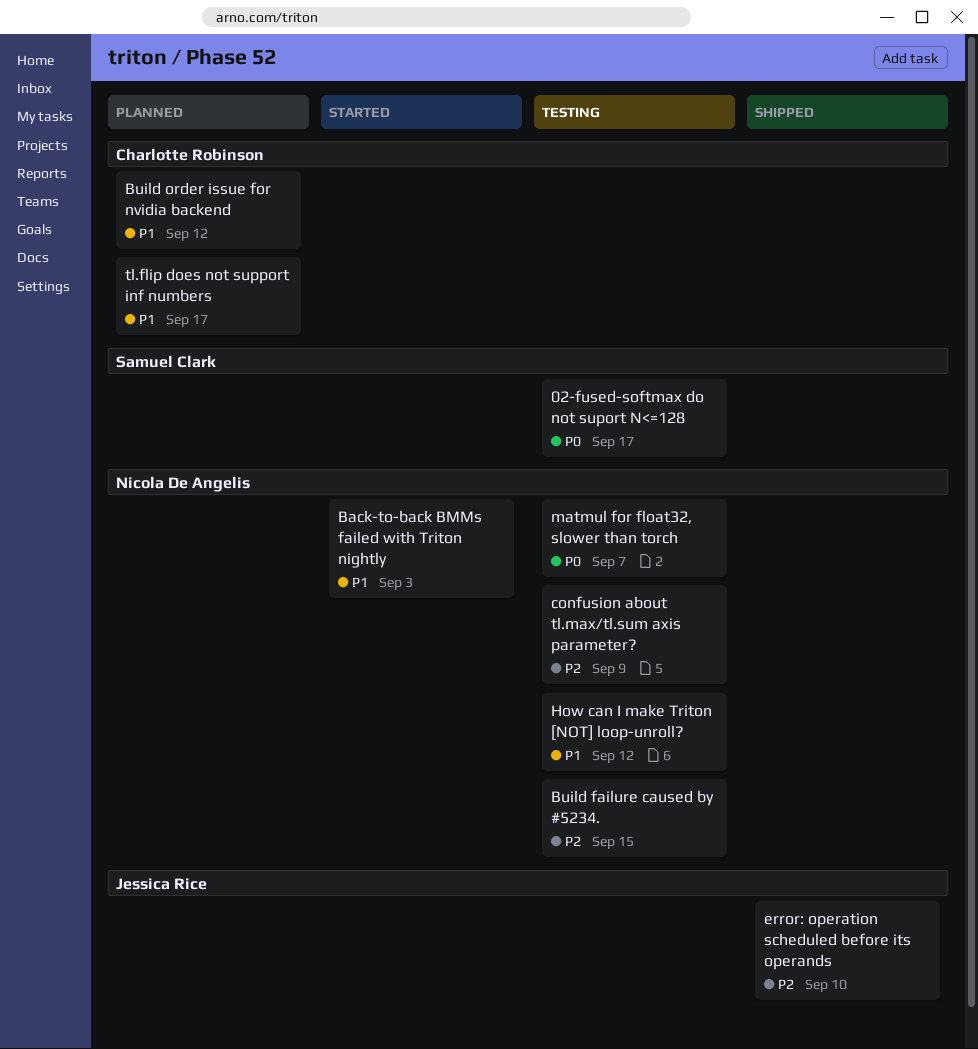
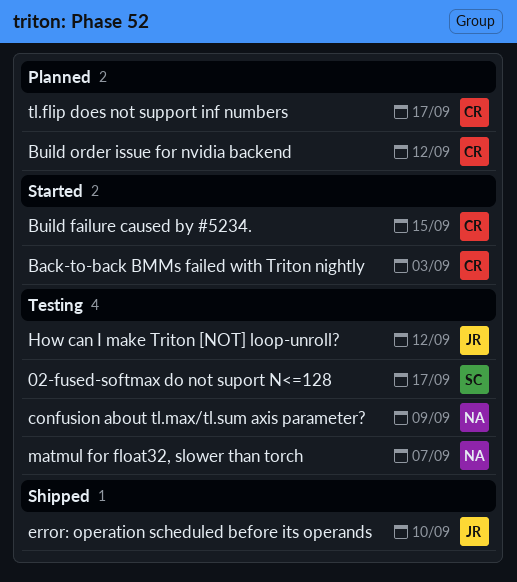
Back-to-back BMMs failed with Triton nightly, owner: Nicola De Angelis -> Charlotte Robinson
Build failure caused by #5234., status: Testing -> Started
Build failure caused by #5234., owner: Nicola De Angelis -> Charlotte Robinson
How can I make Triton [NOT] loop-unroll?, owner: Nicola De Angelis -> Jessica Rice

